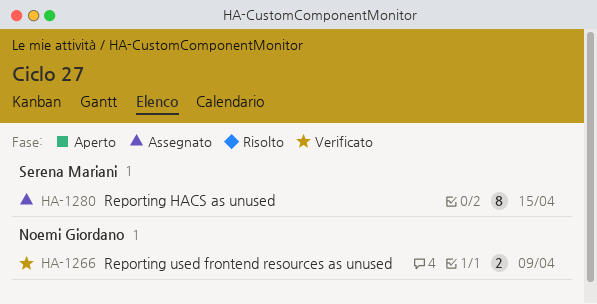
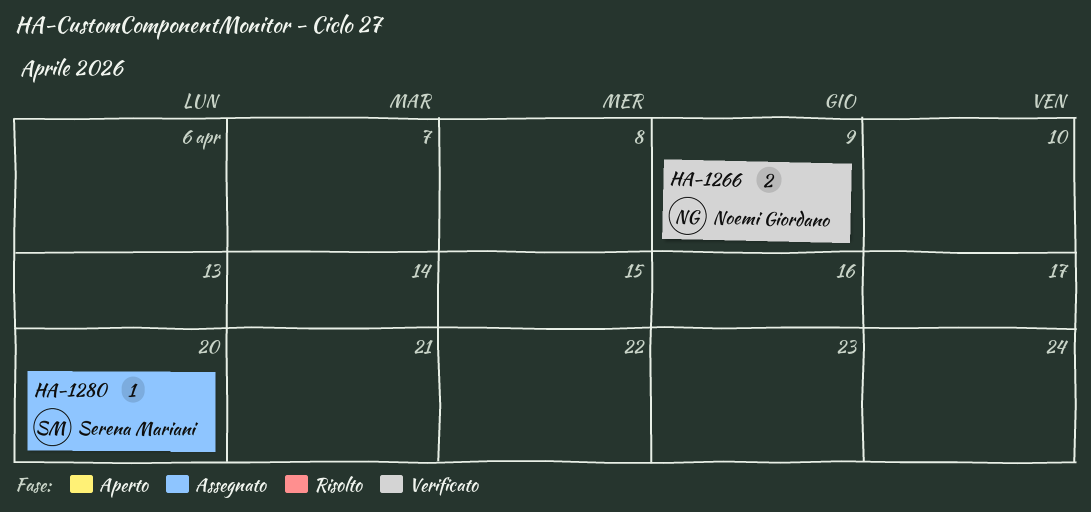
HA-1280, estimate: 8 -> 1
HA-1280, due: Apr 15 -> Apr 20

